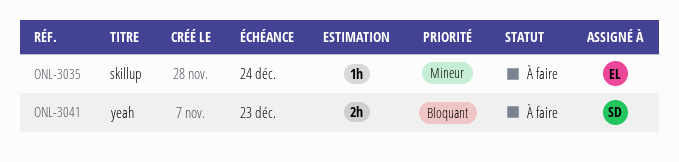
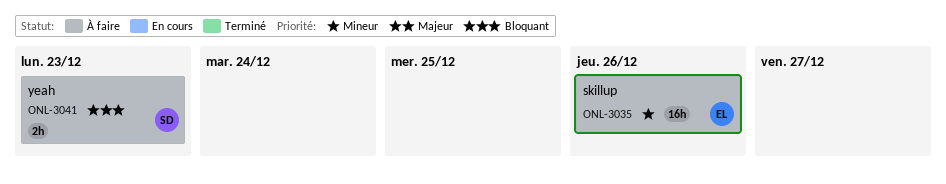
ONL-3035, estimate: 1h -> 16h
ONL-3035, due: Dec 24 -> Dec 26

